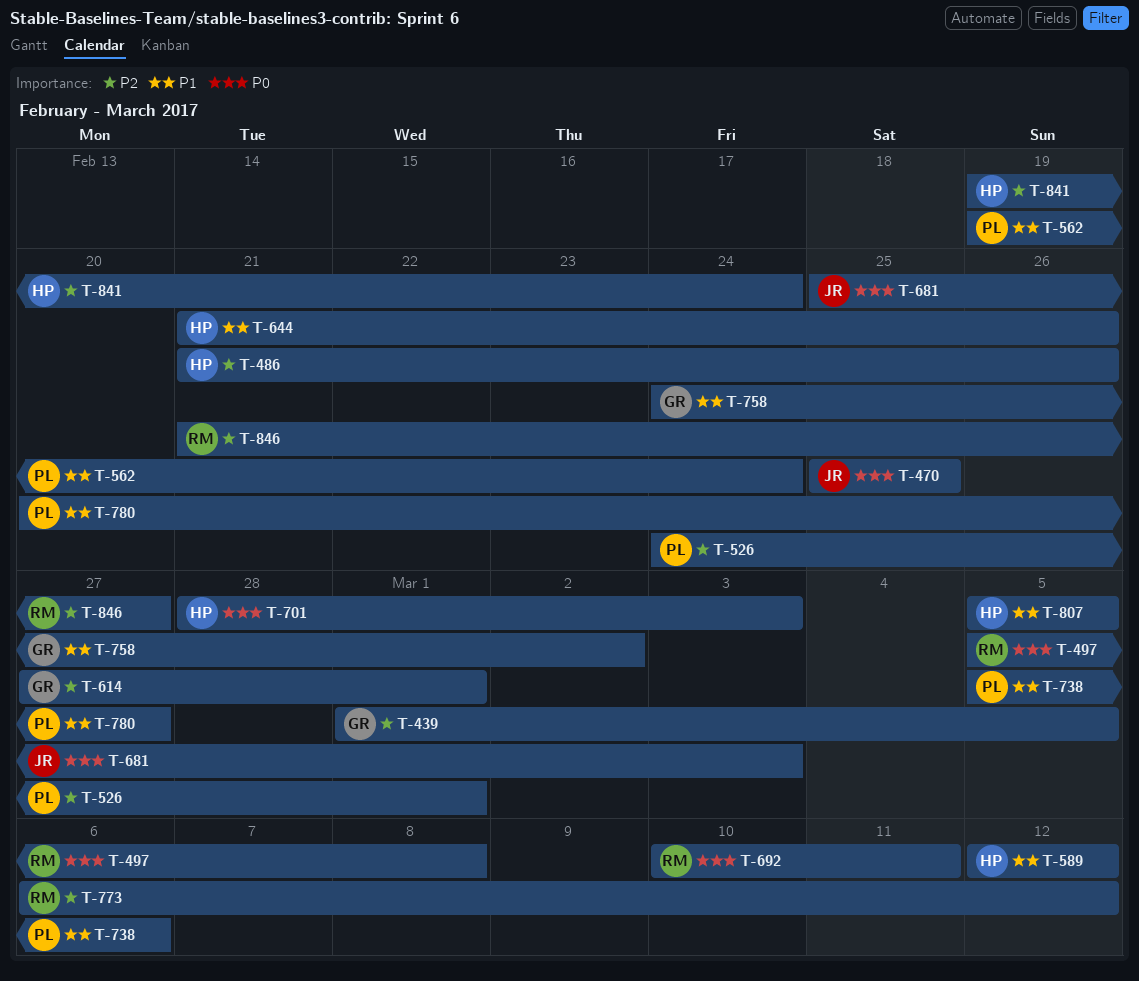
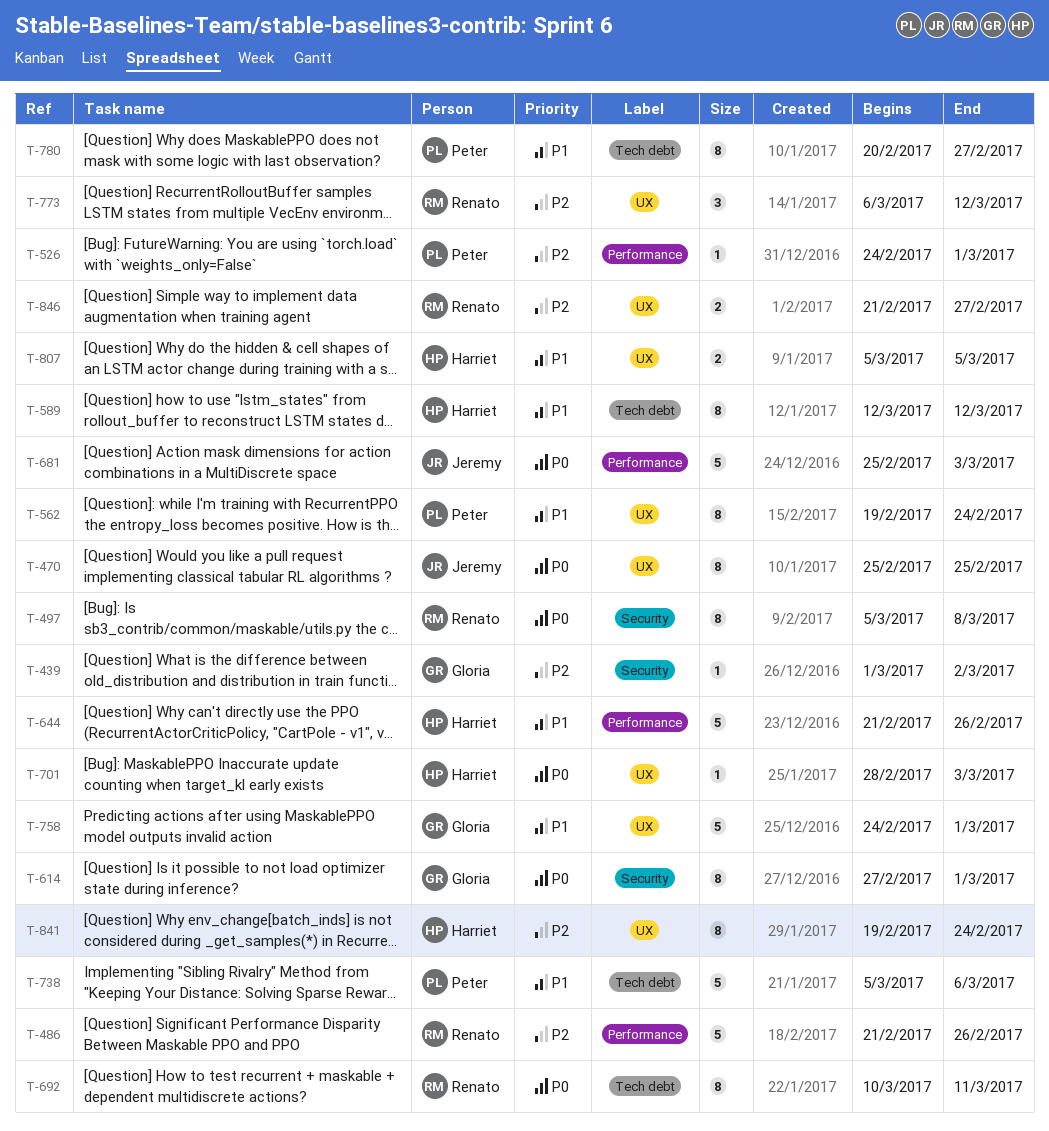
T-439, due: Mar 5 -> Mar 2
T-486, owner: Harriet -> Renato
T-614, priority: P2 -> P0
T-758, due: Mar 2 -> Mar 1

